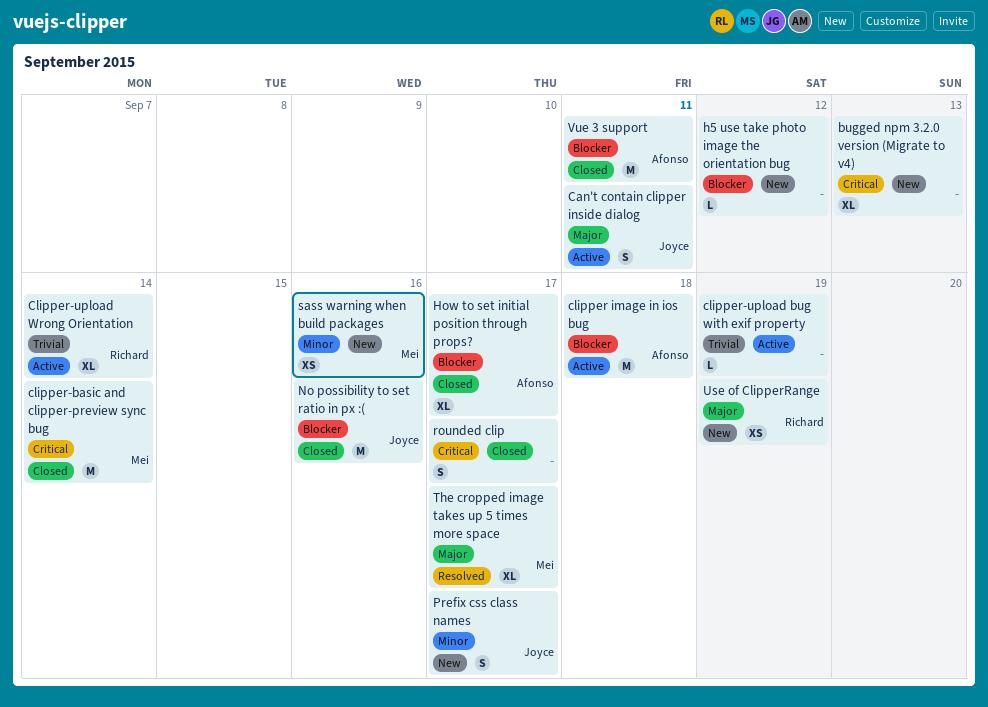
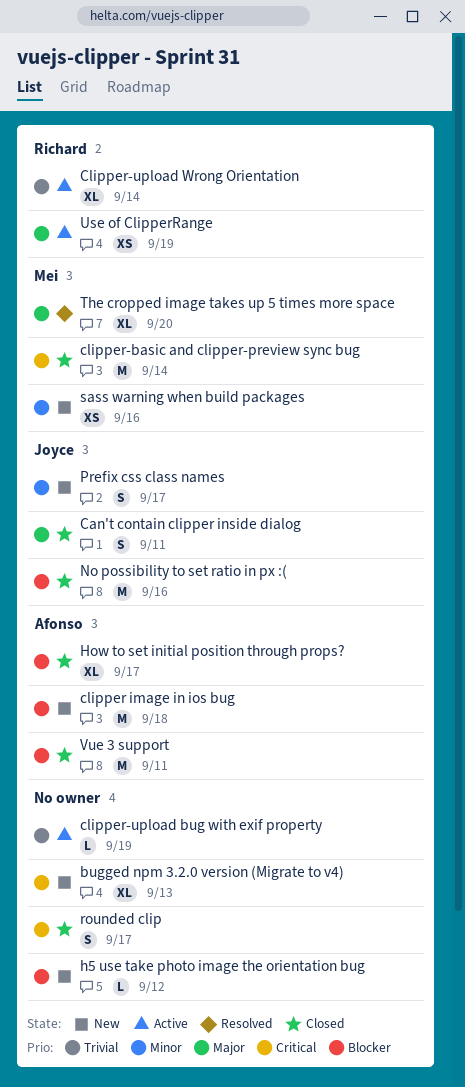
Can't contain clipper inside dialog, status: Active -> Closed
clipper image in ios bug, status: Active -> New
The cropped image takes up 5 times more space, due: Sep 17 -> Sep 20
Use of ClipperRange, status: New -> Active

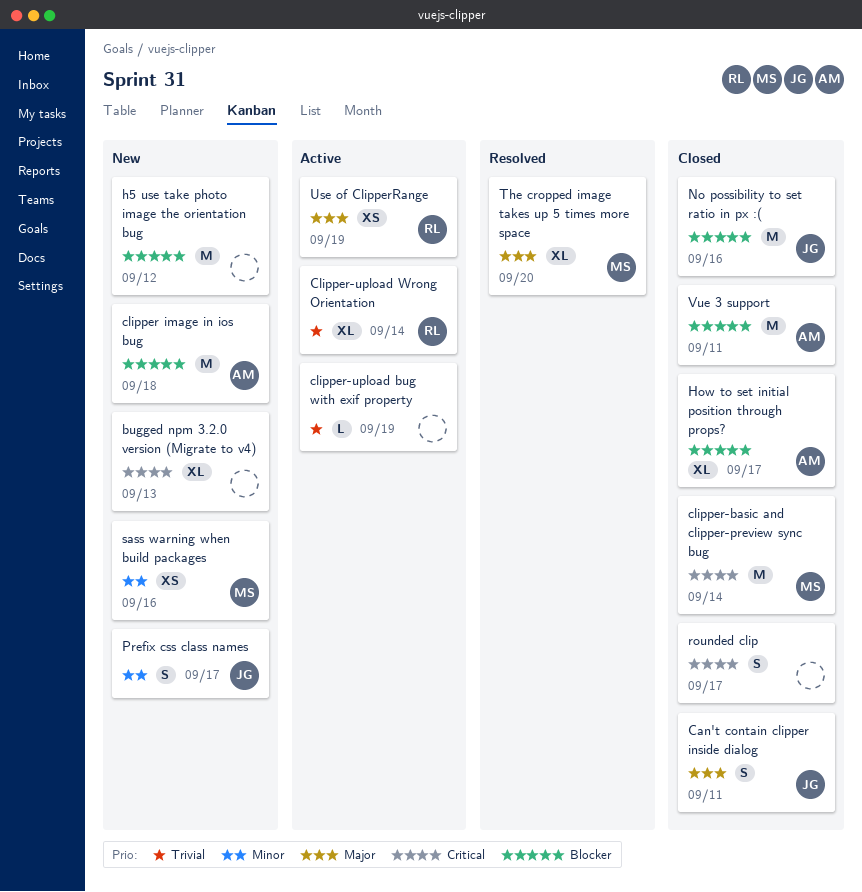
h5 use take photo image the orientation bug, estimate: L -> M

